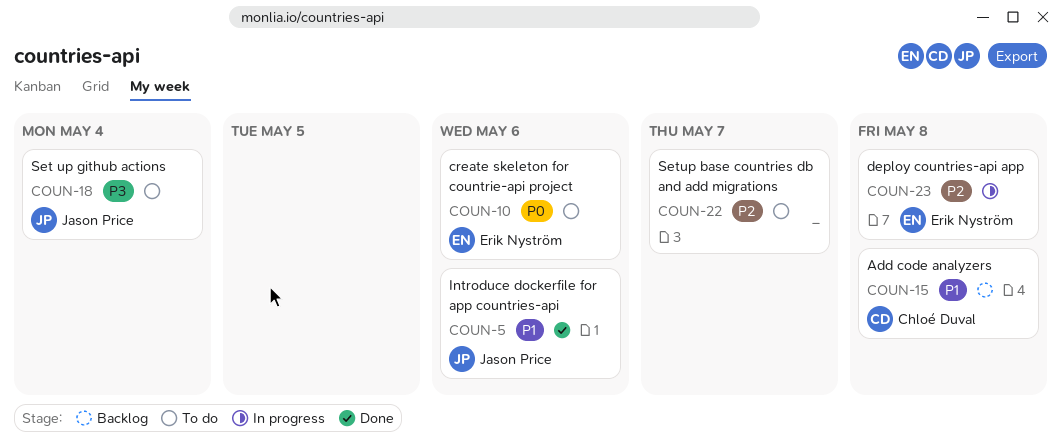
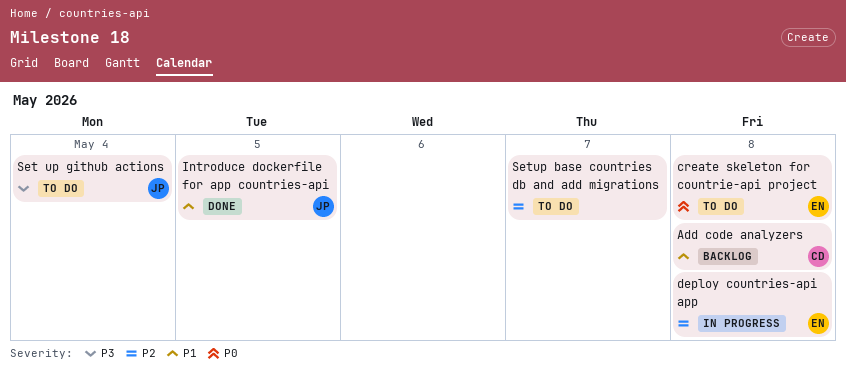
create skeleton for countrie-api project, due: May 6 -> May 8
Introduce dockerfile for app countries-api, due: May 6 -> May 5

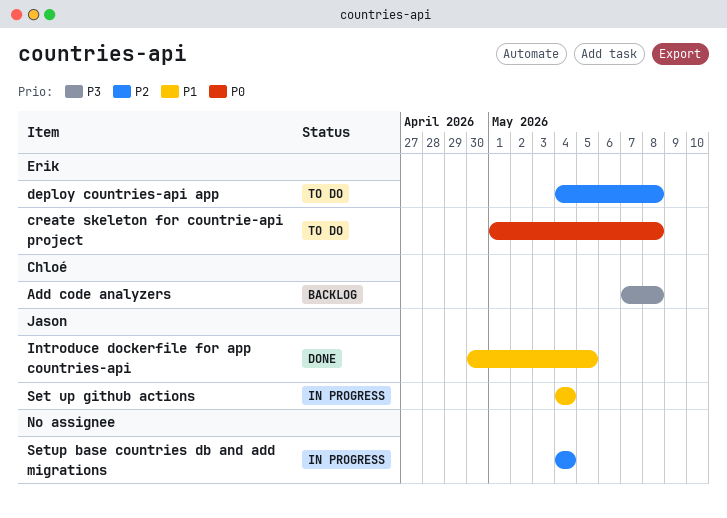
Add code analyzers, priority: P1 -> P3
deploy countries-api app, status: In progress -> To do
Set up github actions, status: To do -> In progress
Set up github actions, priority: P3 -> P1
Setup base countries db and add migrations, status: To do -> In progress
Setup base countries db and add migrations, due: May 7 -> May 4

